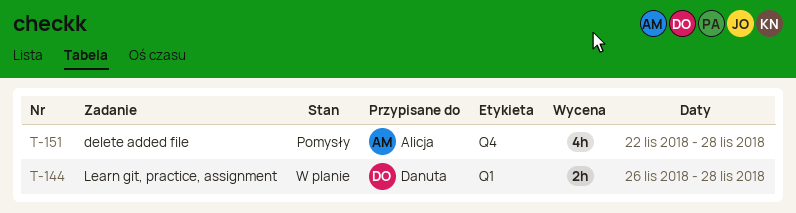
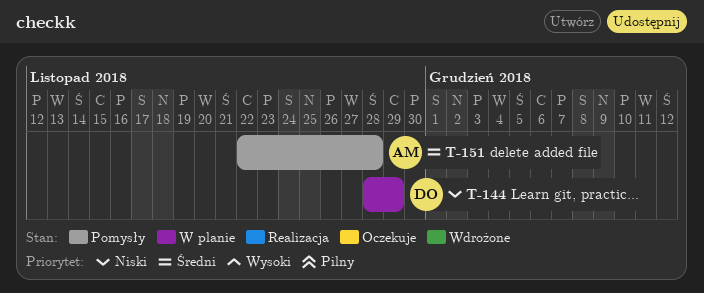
T-144, start: Nov 26 -> Nov 28
T-144, due: Nov 28 -> Nov 29

